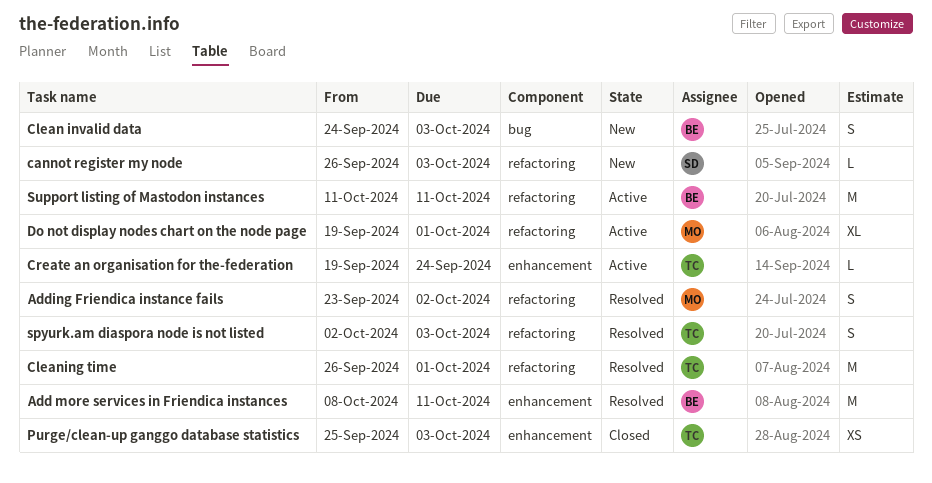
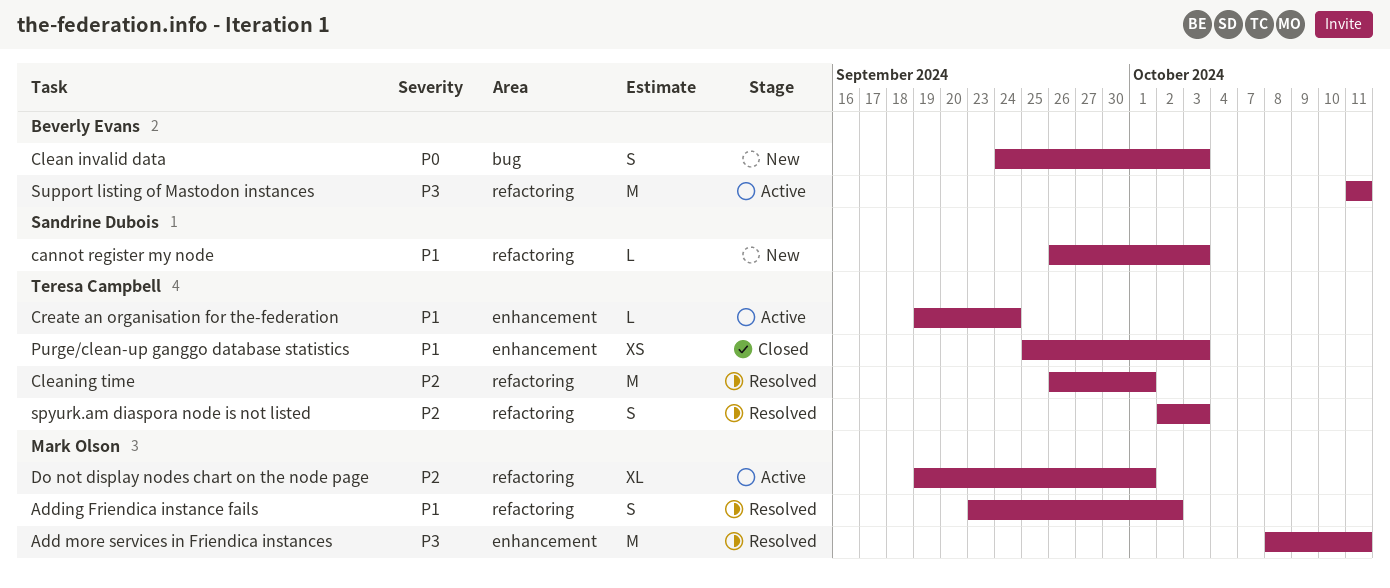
Add more services in Friendica instances, owner: Beverly Evans -> Mark Olson

